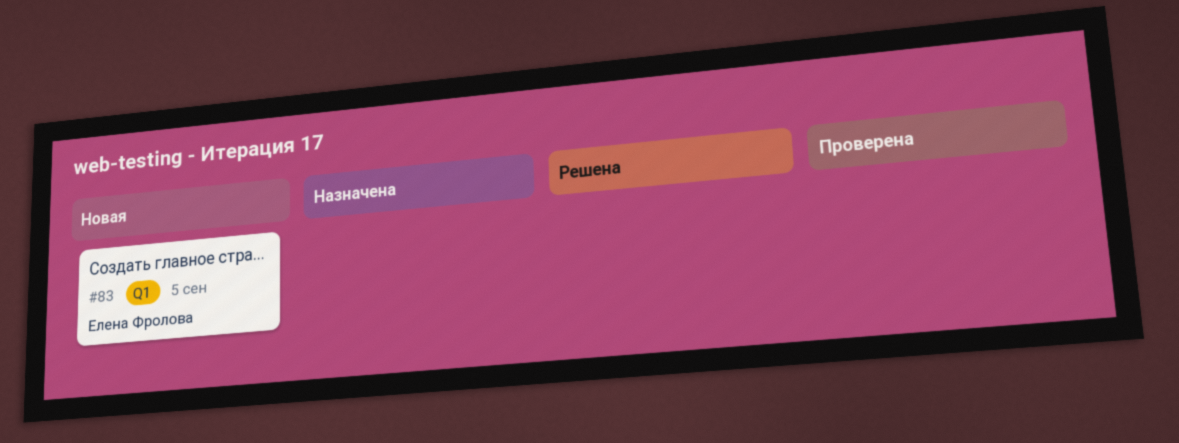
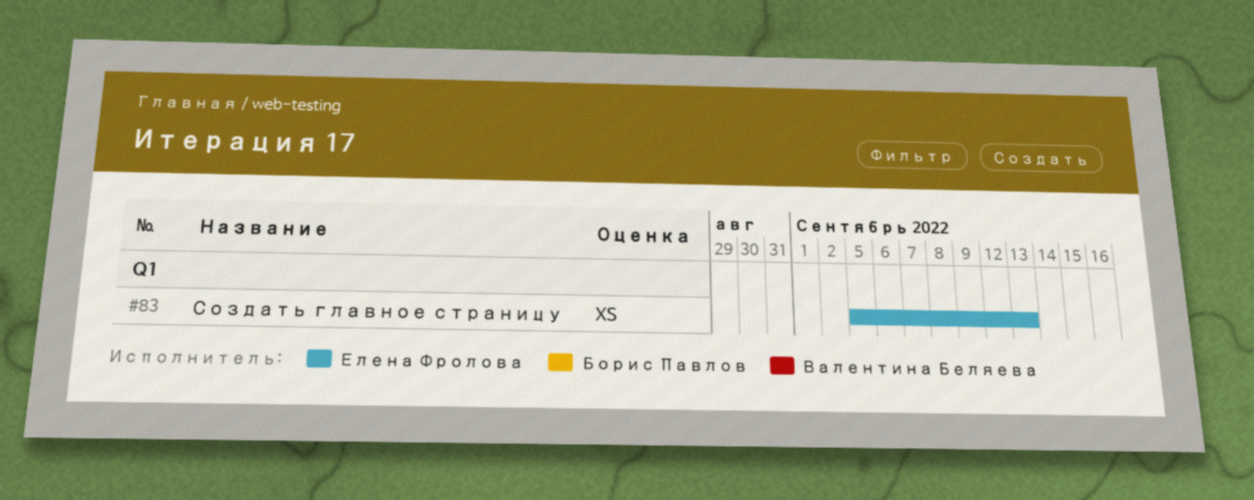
#83, due: Sep 5 -> Sep 13

